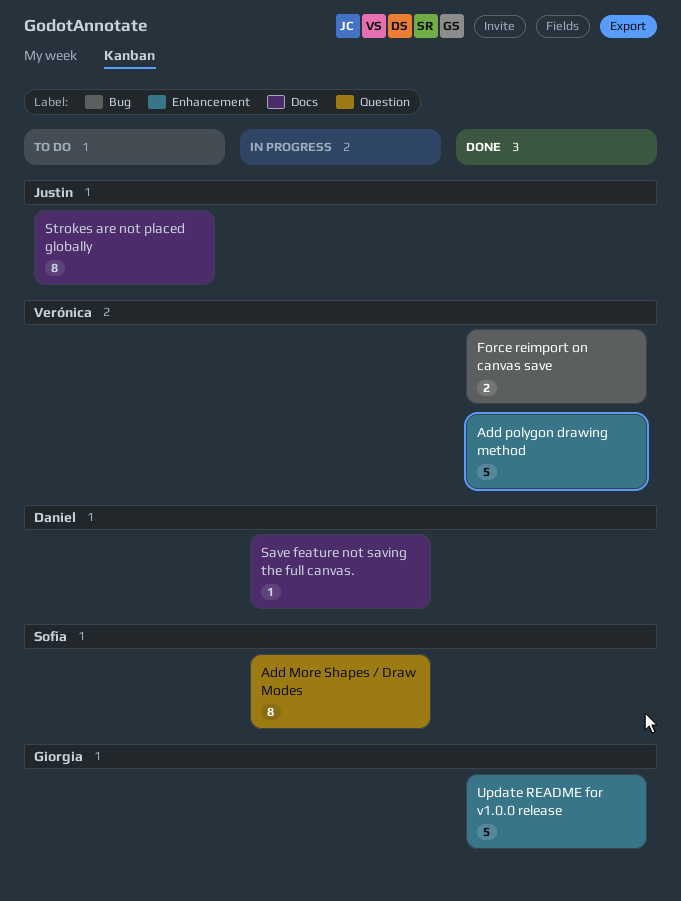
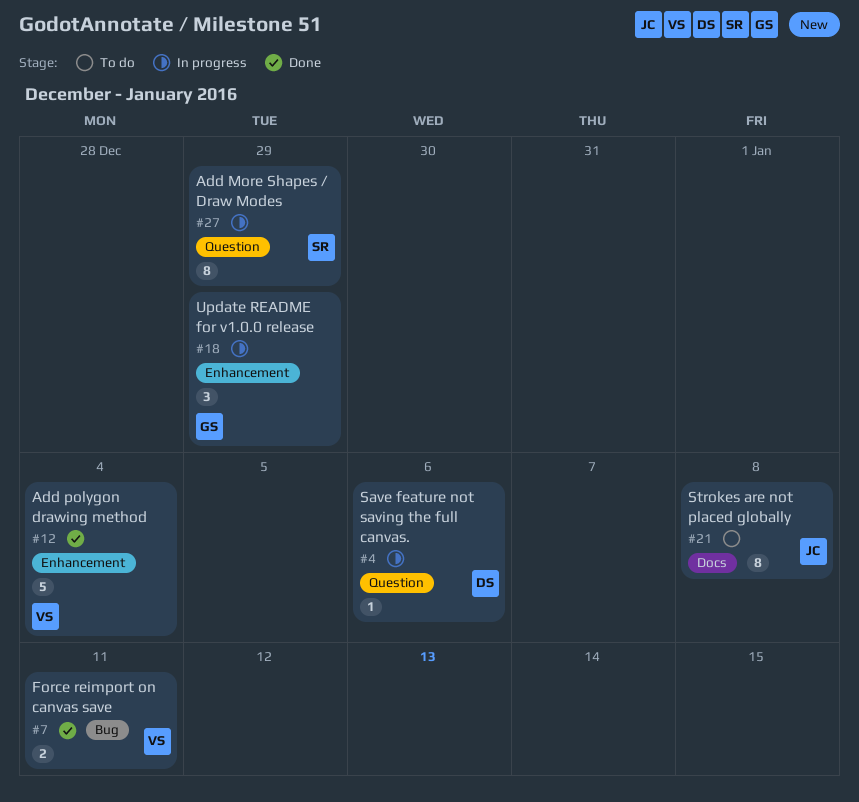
Save feature not saving the full canvas., label: Docs -> Question
Update README for v1.0.0 release, status: Done -> In progress
Update README for v1.0.0 release, estimate: 5 -> 3

